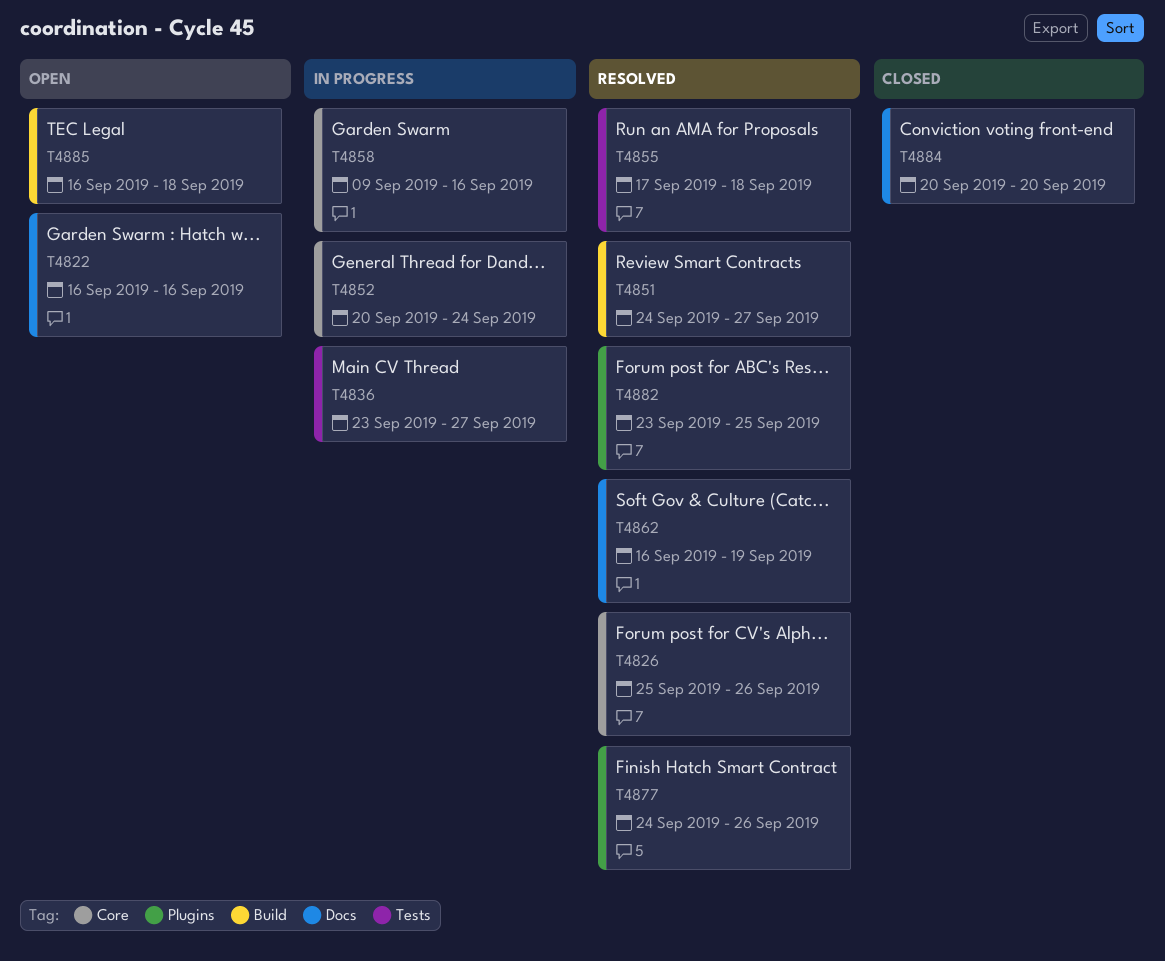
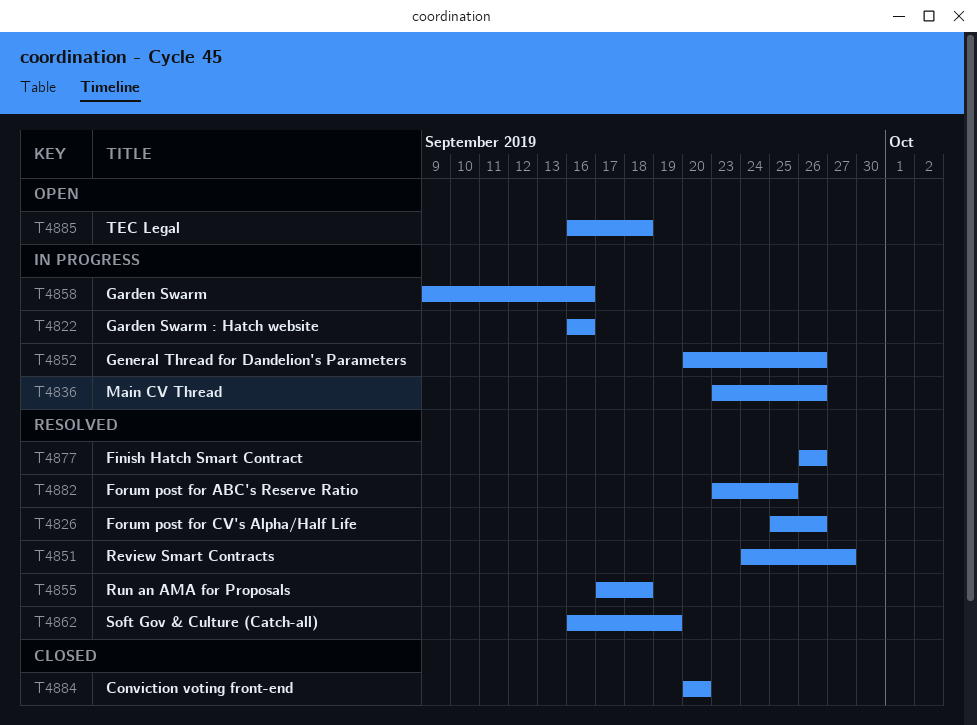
T4822, status: Open -> In progress
T4836, due: Sep 27 -> Sep 26
T4852, due: Sep 24 -> Sep 26
T4877, start: Sep 24 -> Sep 26

